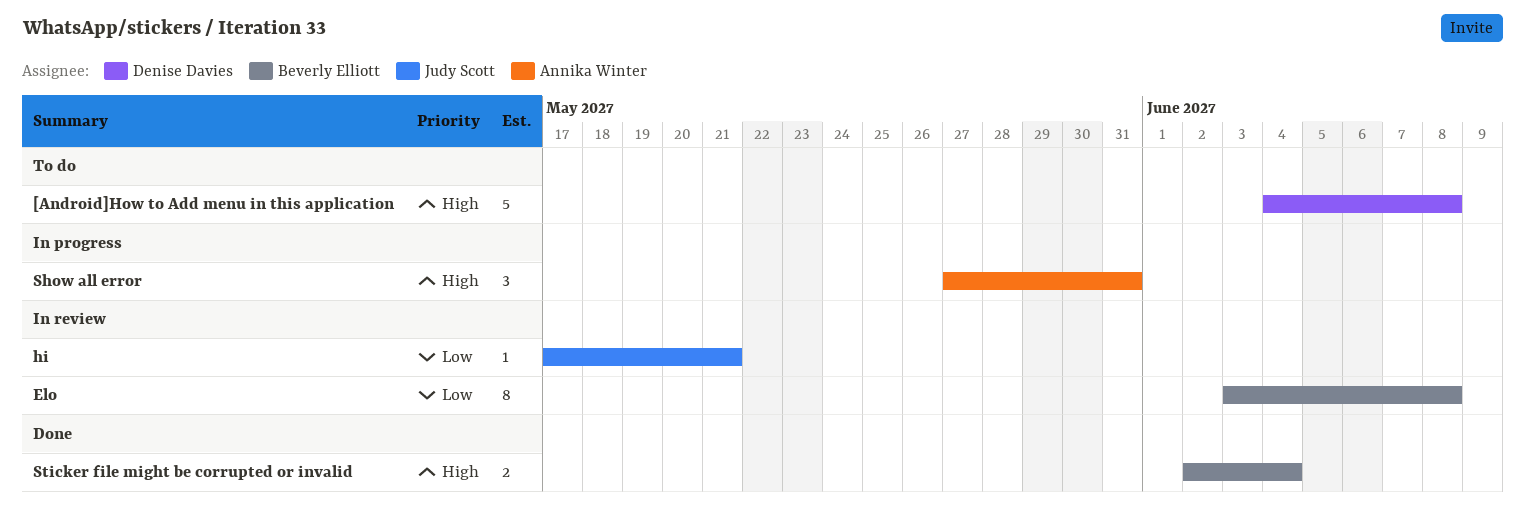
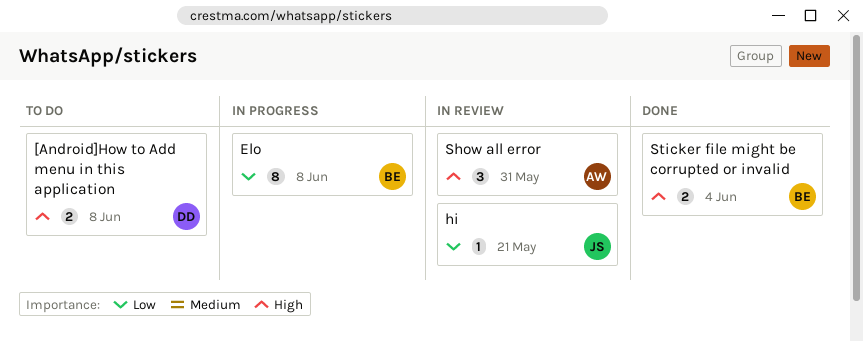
[Android]How to Add menu in this application, estimate: 5 -> 2
Elo, status: In review -> In progress
Show all error, status: In progress -> In review

